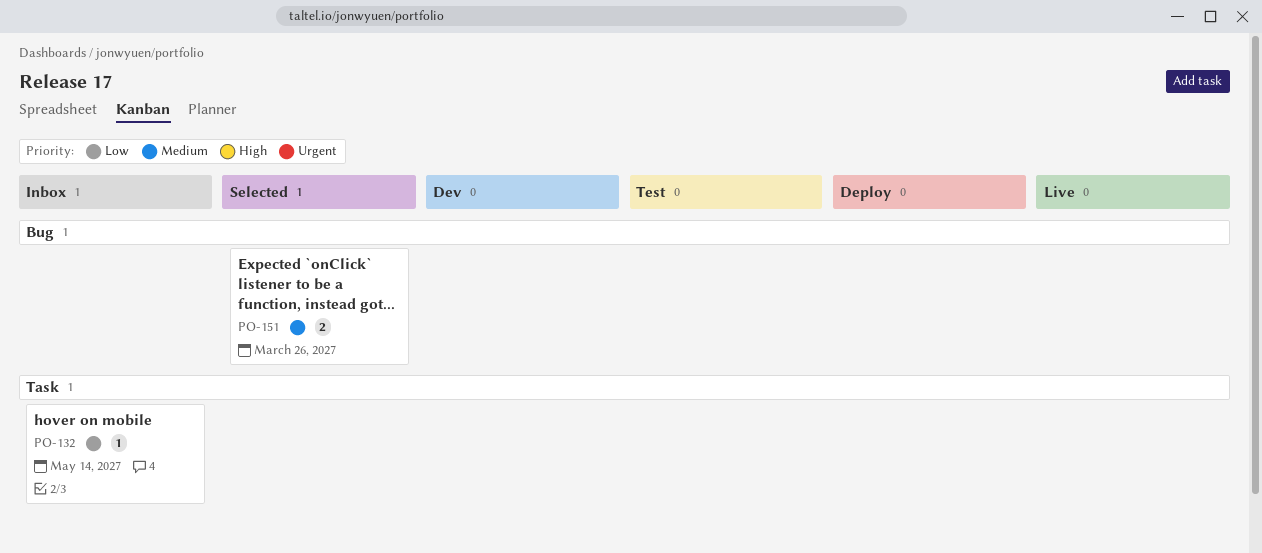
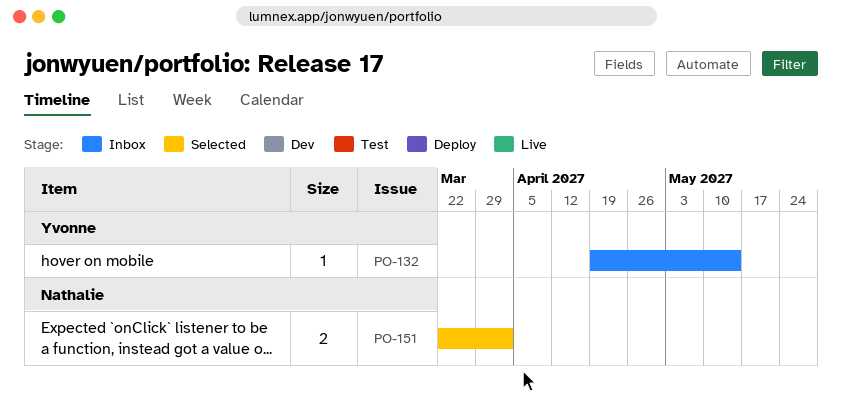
PO-151, due: Mar 26 -> Apr 2

